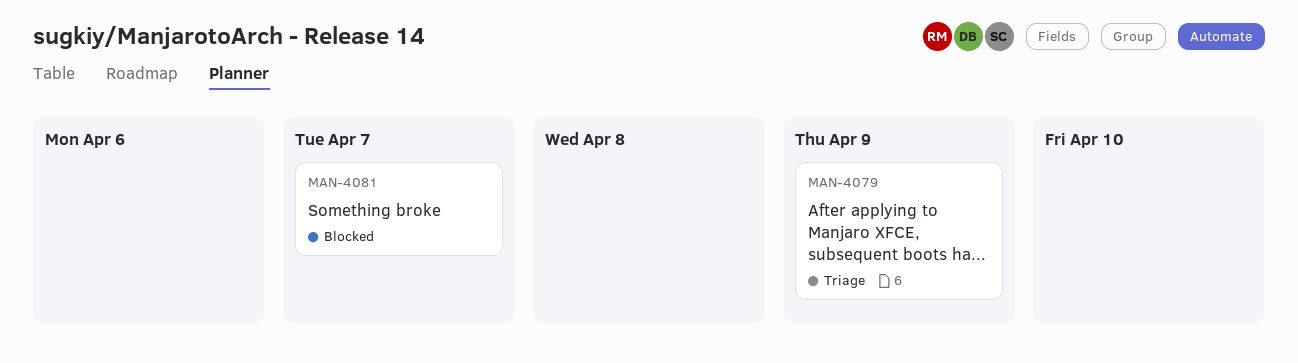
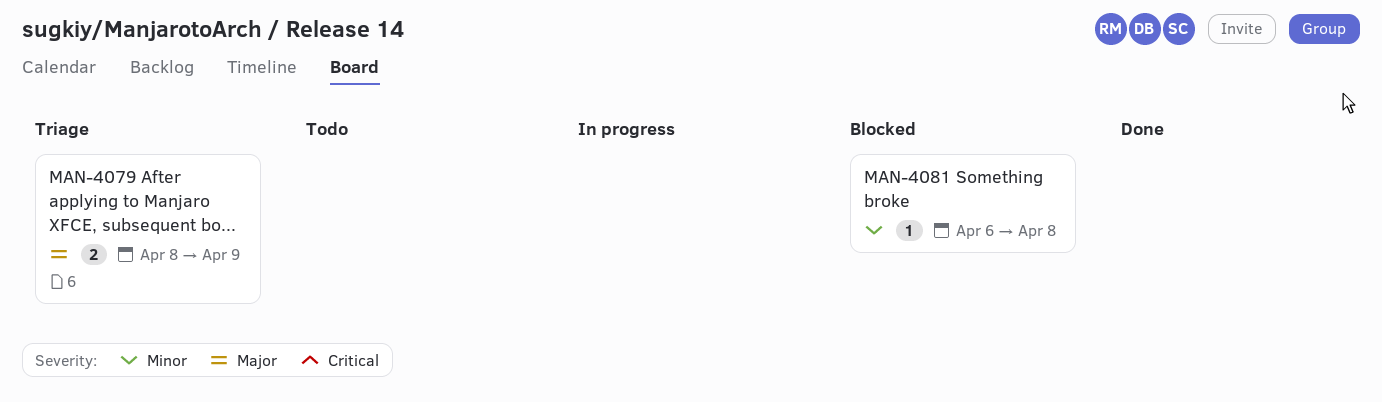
MAN-4081, due: Apr 7 -> Apr 8

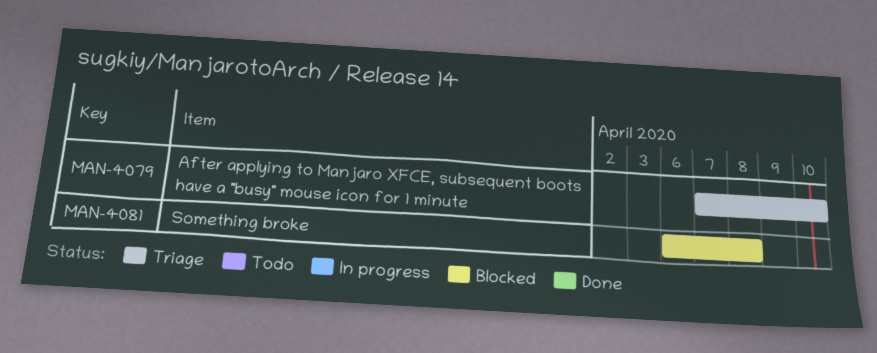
MAN-4079, start: Apr 8 -> Apr 7
MAN-4079, due: Apr 9 -> Apr 10

